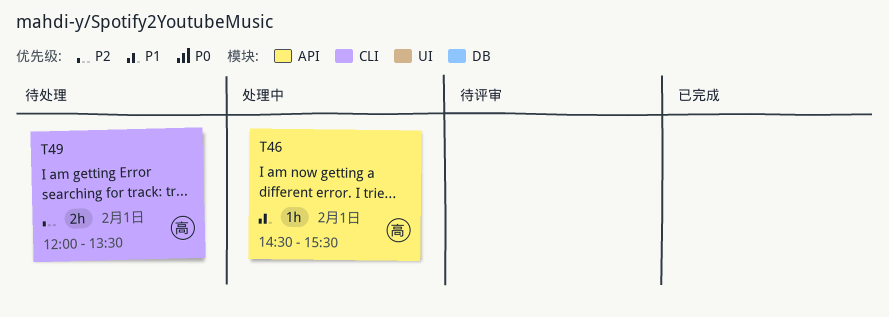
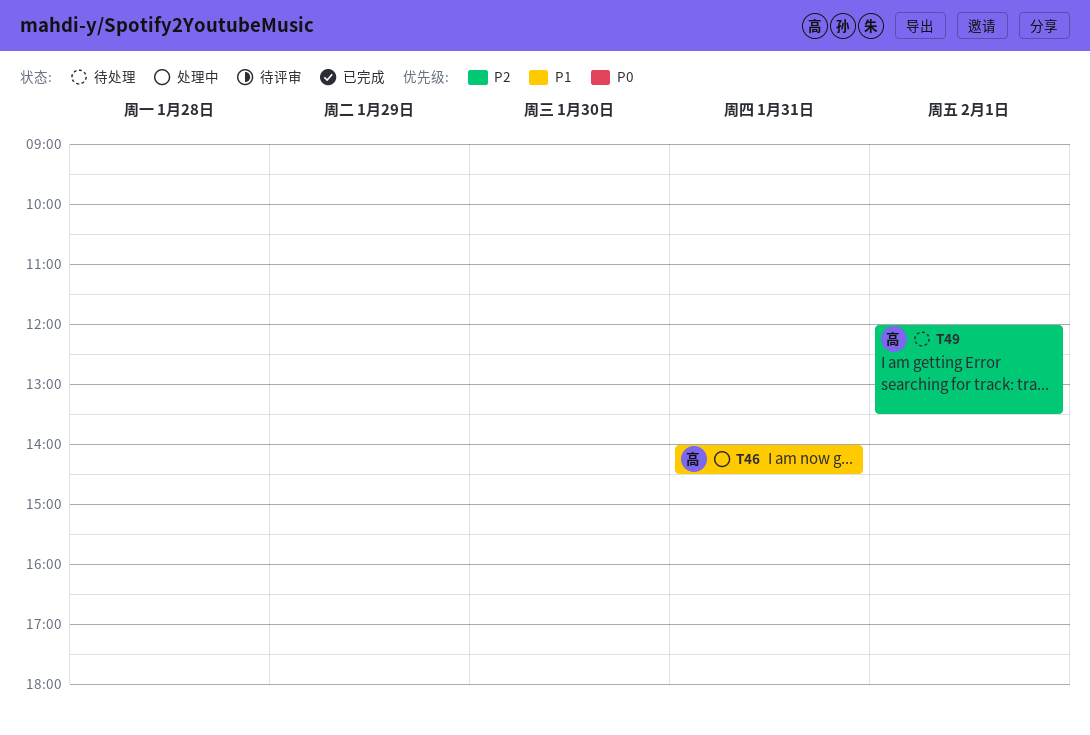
T46, day: Feb 1 -> Jan 31
T46, begins: 14:30 -> 14:00
T46, ends: 15:30 -> 14:30

